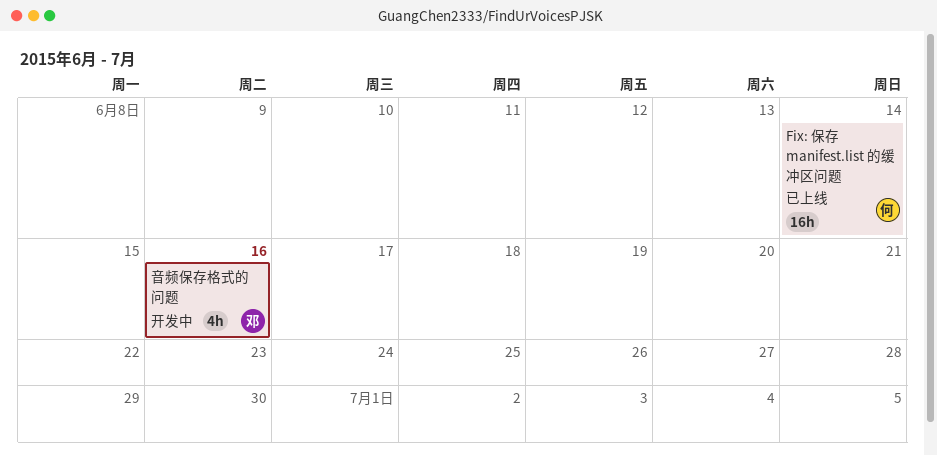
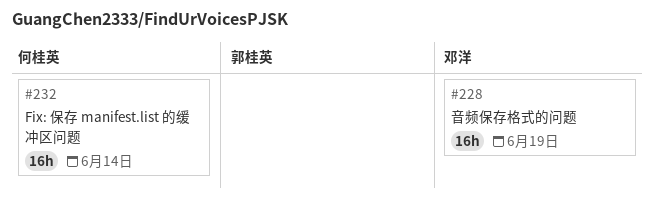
音频保存格式的问题, estimate: 4h -> 16h
音频保存格式的问题, due: Jun 16 -> Jun 19

